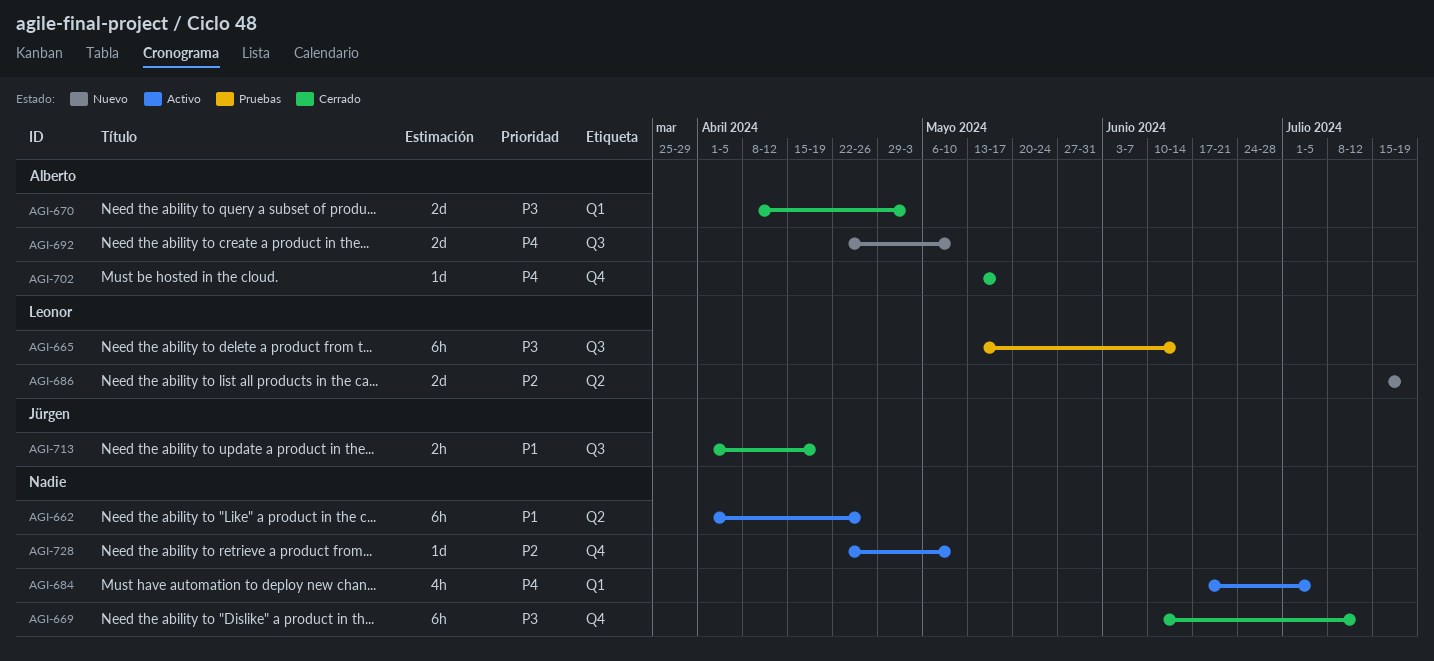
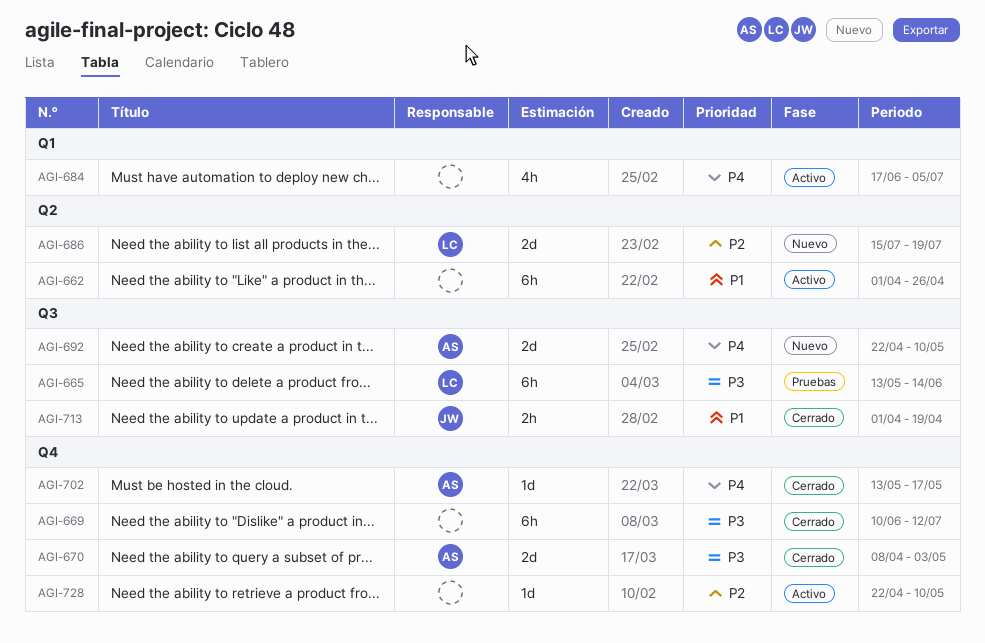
AGI-670, label: Q1 -> Q4

